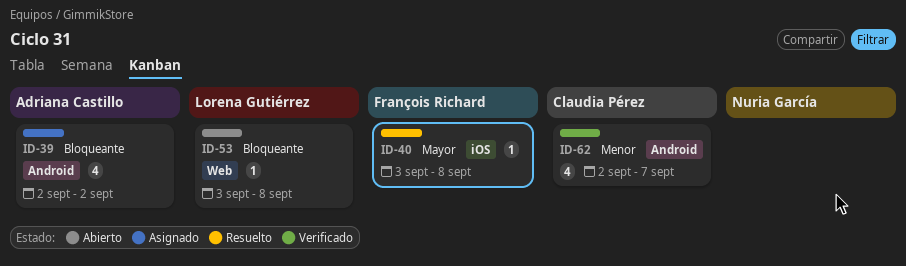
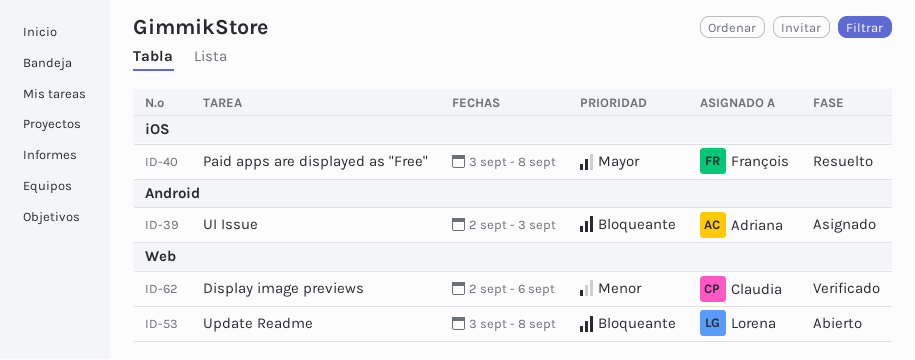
ID-39, due: Sep 2 -> Sep 3
ID-62, label: Android -> Web
ID-62, due: Sep 7 -> Sep 6

